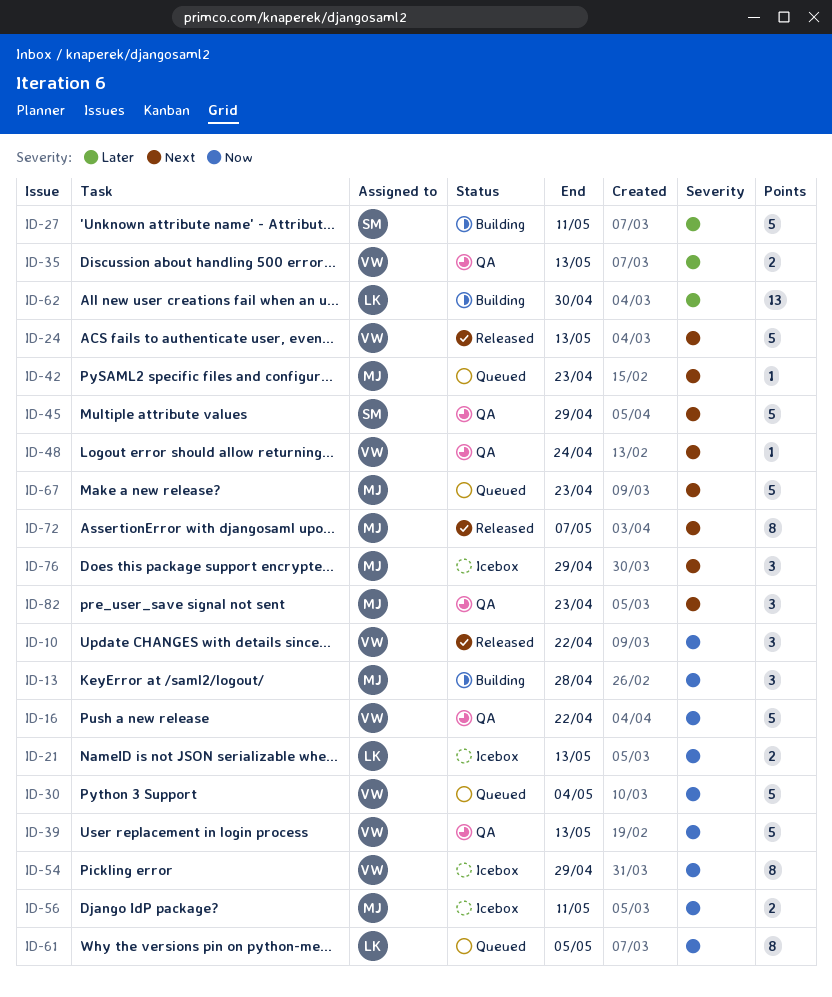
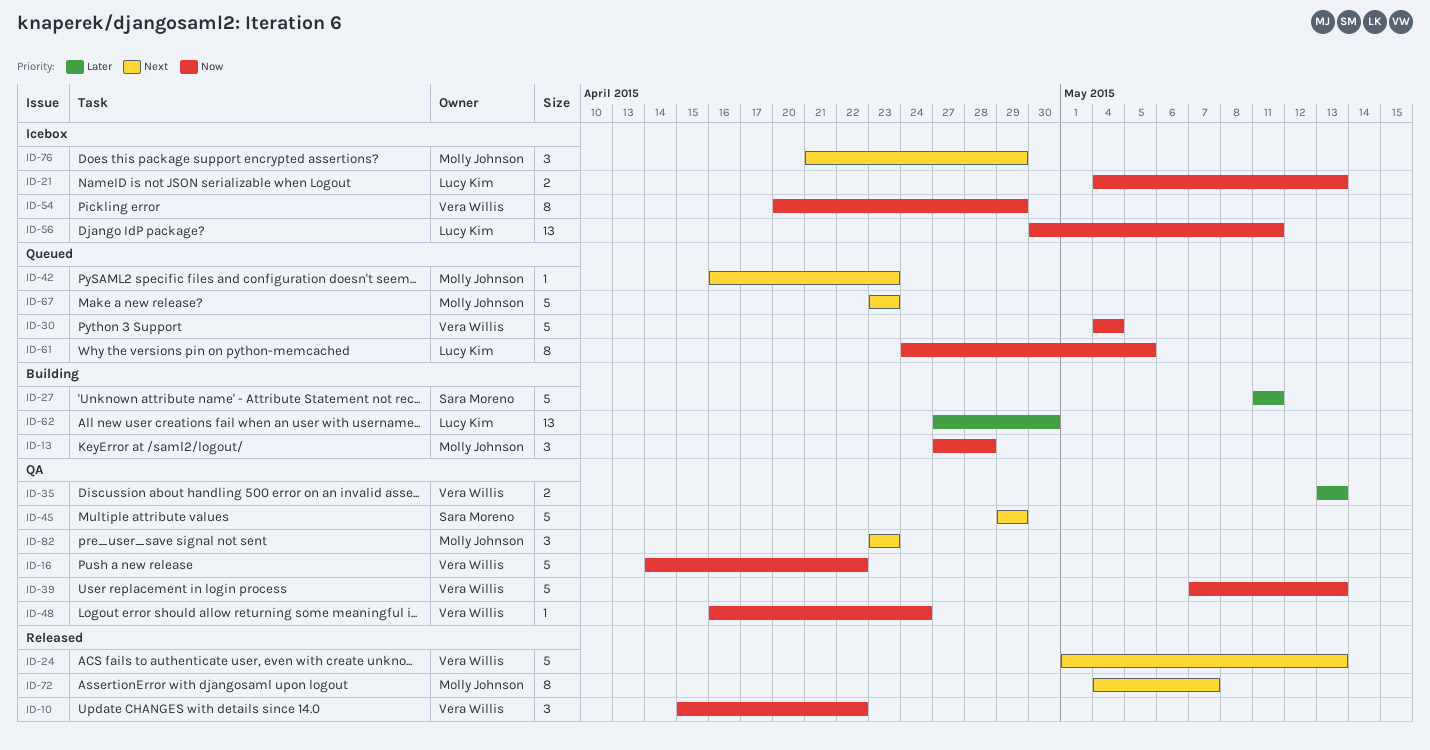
ID-48, priority: Next -> Now
ID-56, owner: Molly Johnson -> Lucy Kim
ID-56, estimate: 2 -> 13

